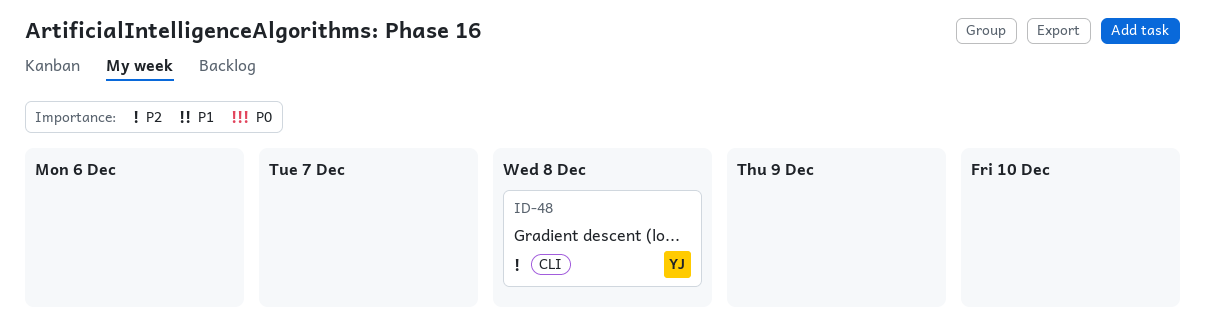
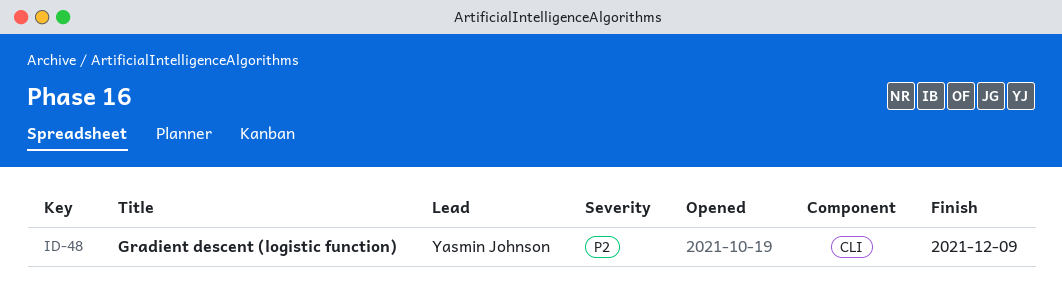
ID-48, due: Dec 8 -> Dec 9

